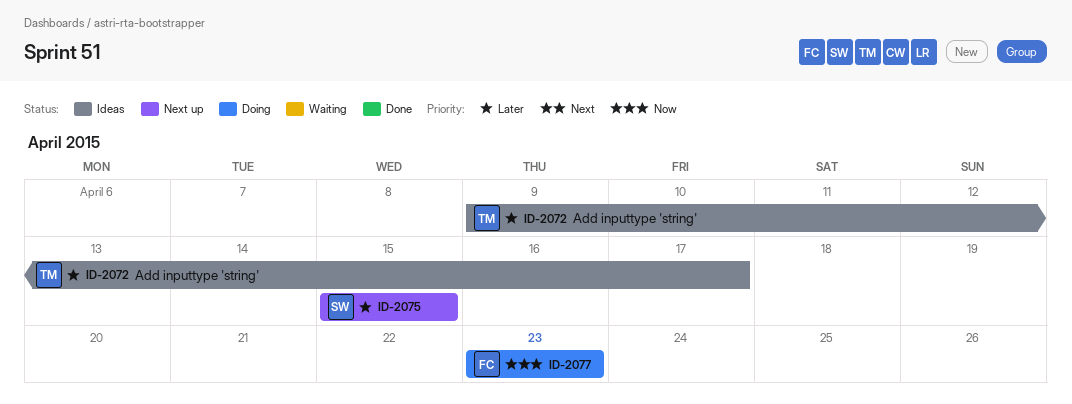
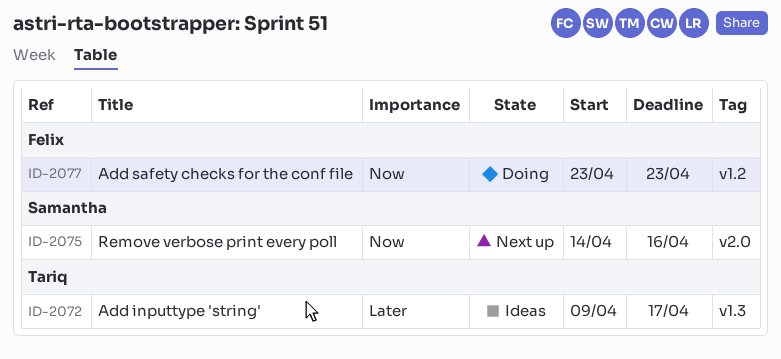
ID-2075, priority: Later -> Now
ID-2075, start: Apr 15 -> Apr 14
ID-2075, due: Apr 15 -> Apr 16

